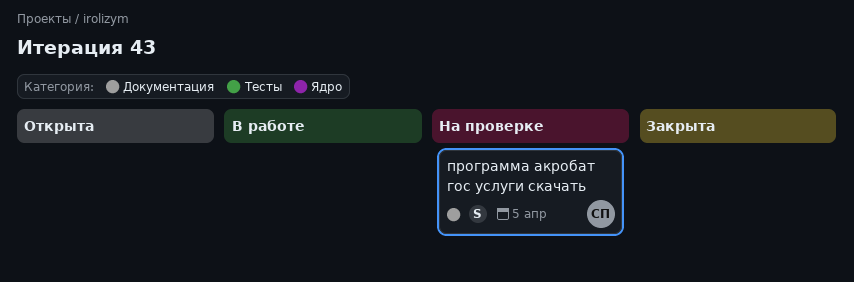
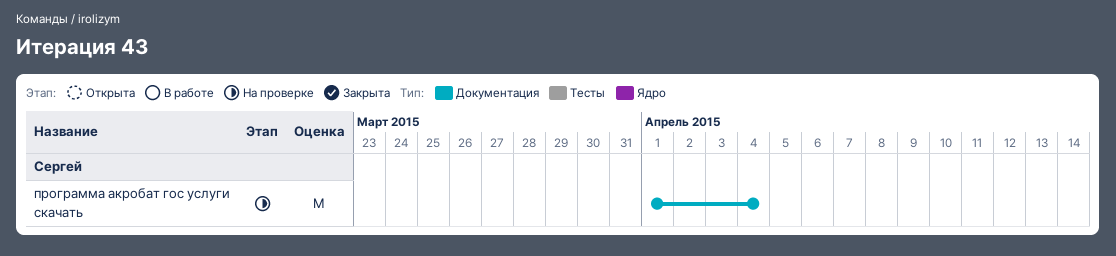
программа акробат гос услуги скачать, estimate: S -> M
программа акробат гос услуги скачать, due: Apr 5 -> Apr 4

